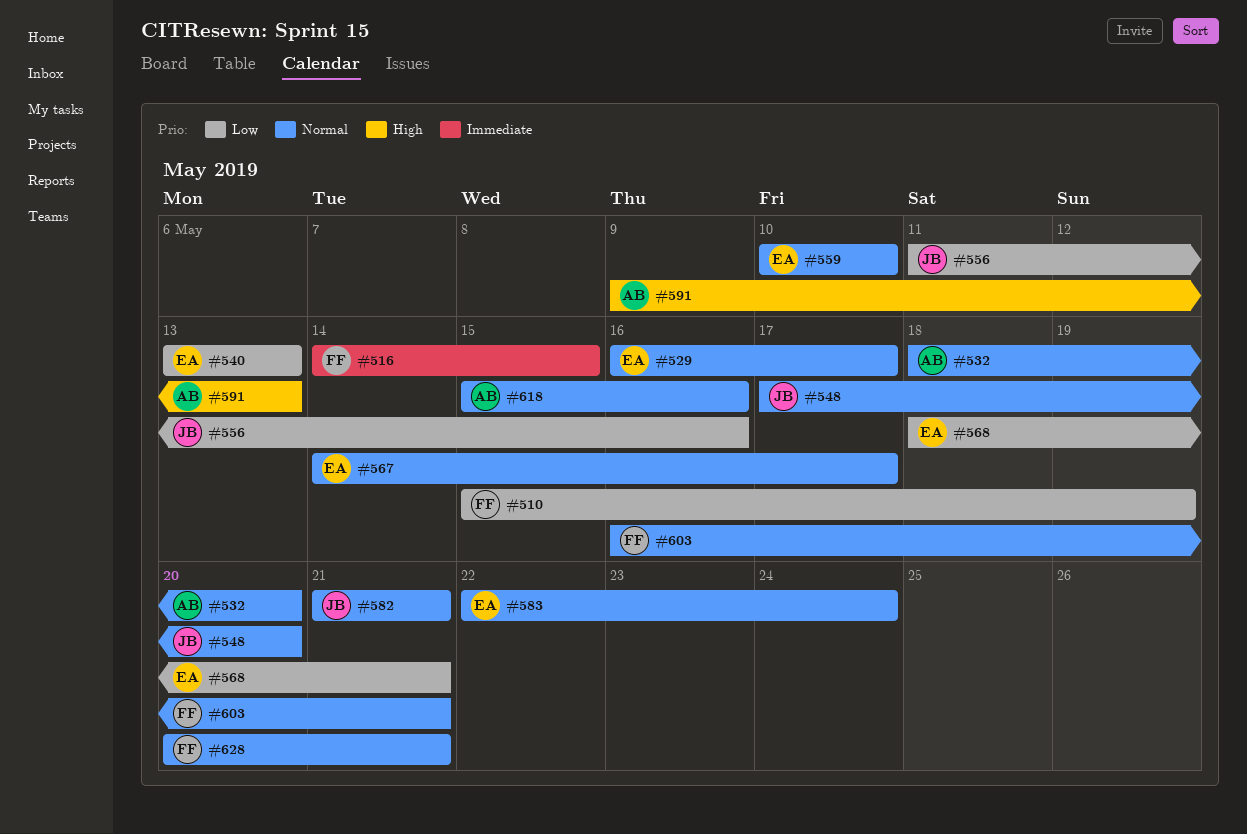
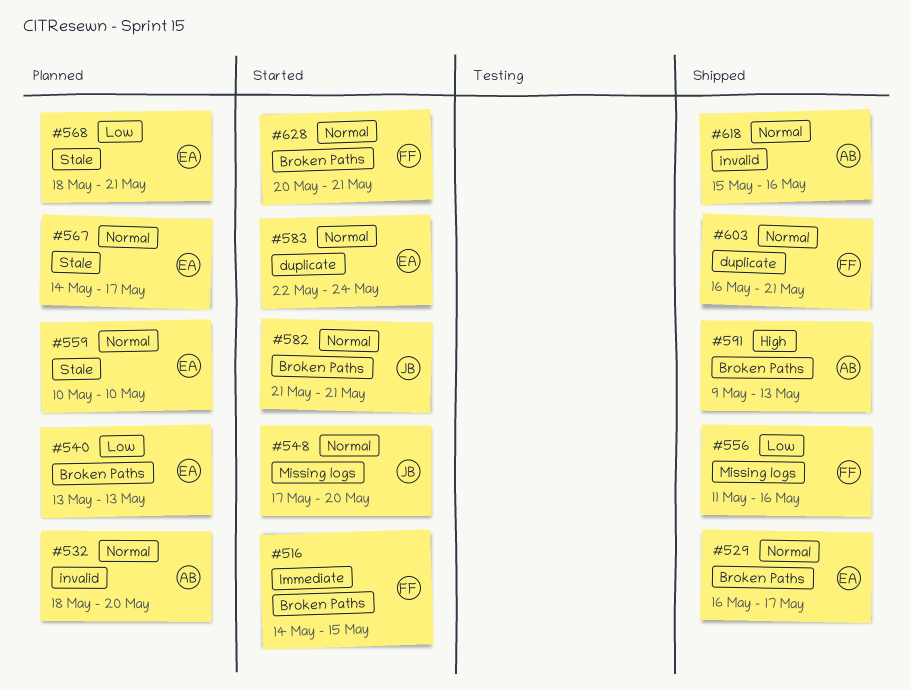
#510: present -> none
#556, owner: JB -> FF

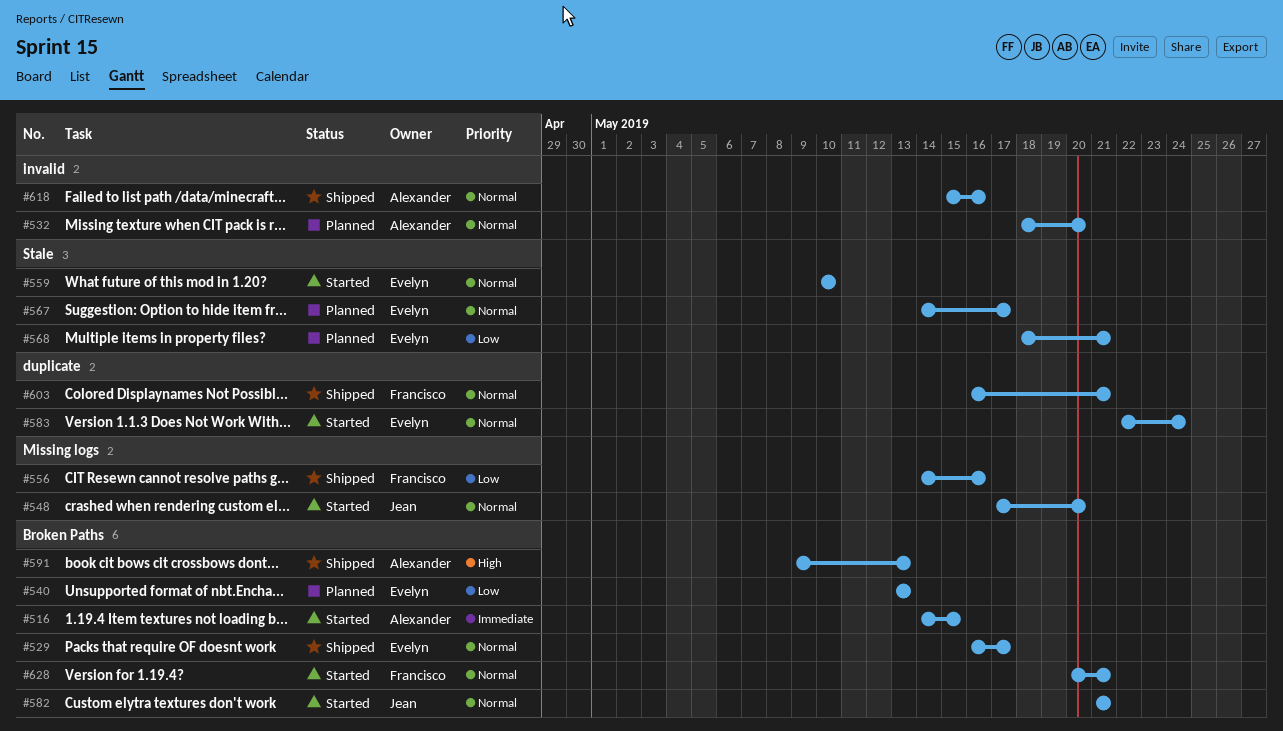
#516, owner: Francisco -> Alexander
#556, start: May 11 -> May 14
#559, status: Planned -> Started

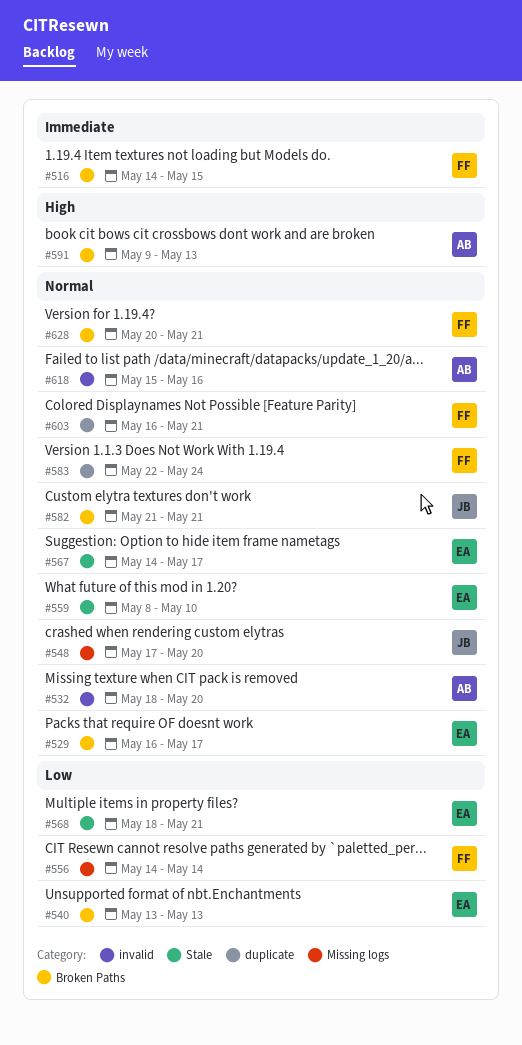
#516, owner: Alexander -> Francisco
#556, due: May 16 -> May 14
#559, start: May 10 -> May 8
#583, owner: Evelyn -> Francisco

